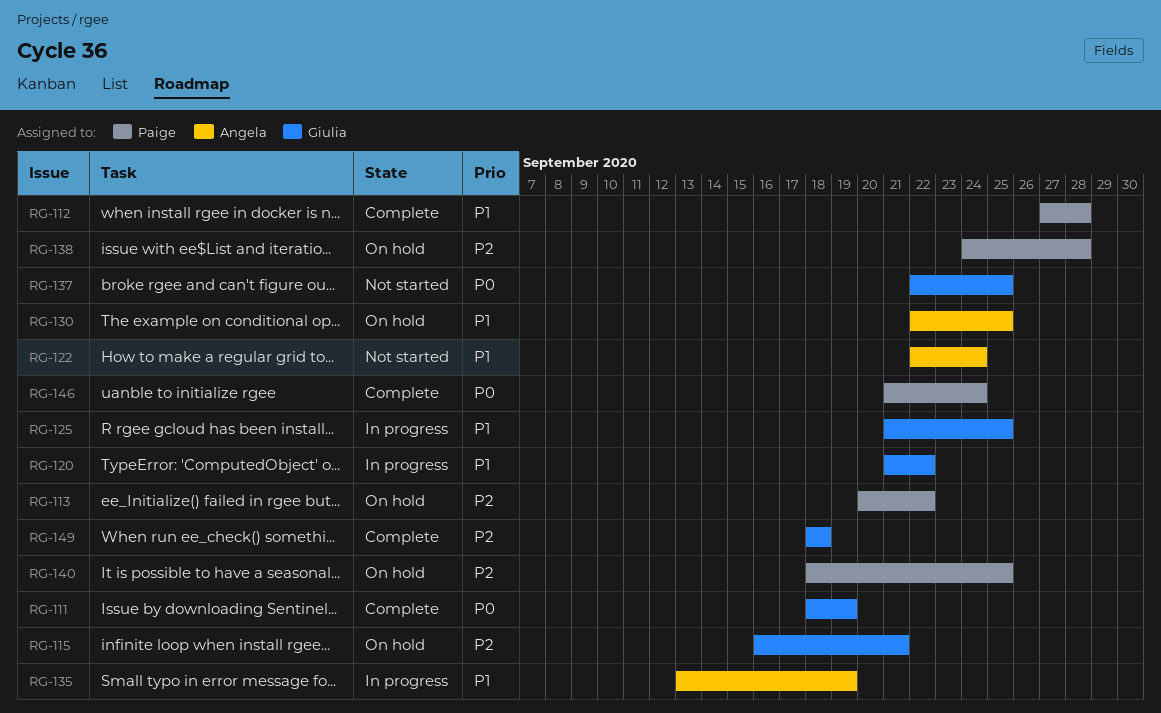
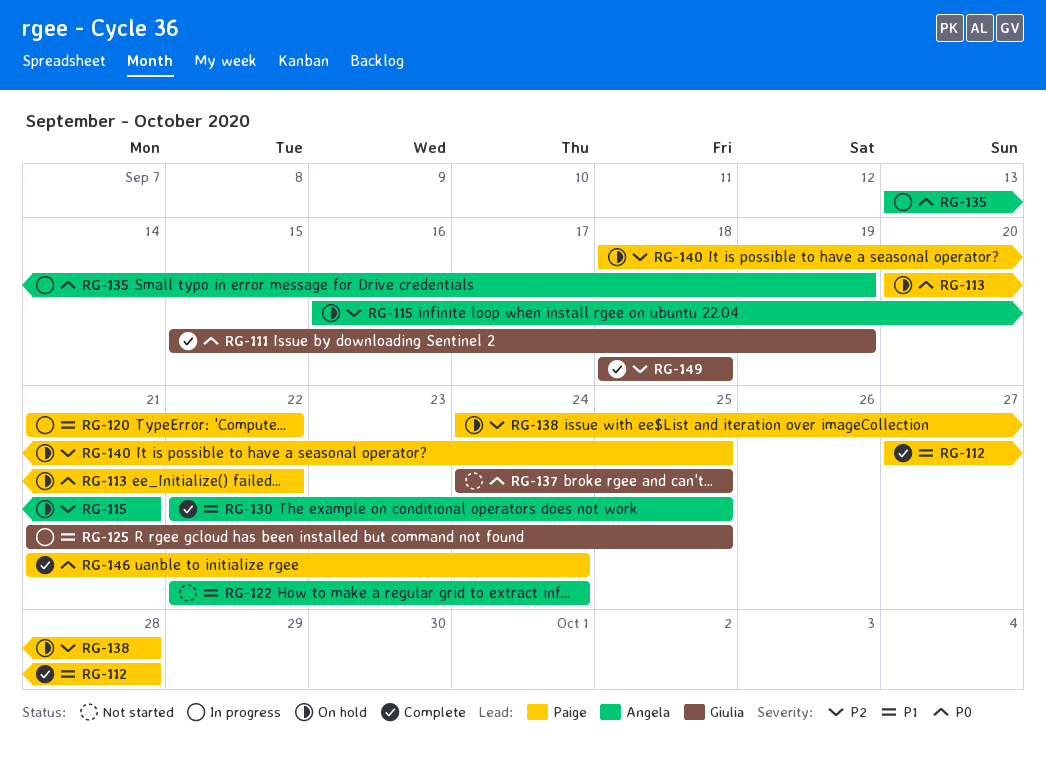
RG-111, start: Sep 18 -> Sep 15
RG-113, priority: P2 -> P0
RG-115, owner: Giulia -> Angela
RG-120, owner: Giulia -> Paige
RG-130, status: On hold -> Complete
RG-135, priority: P1 -> P0
RG-137, start: Sep 22 -> Sep 24

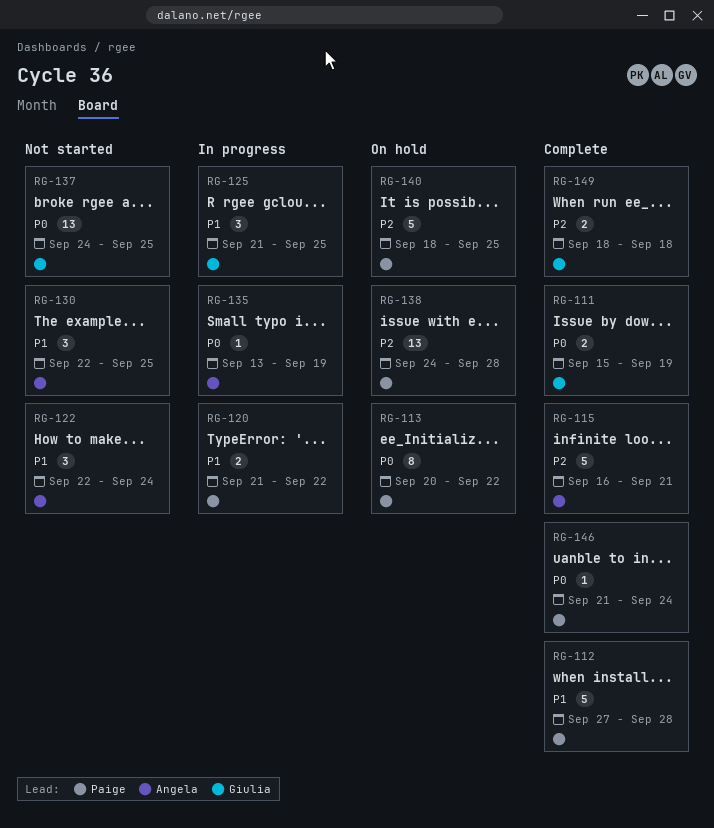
RG-115, status: On hold -> Complete
RG-130, status: Complete -> Not started

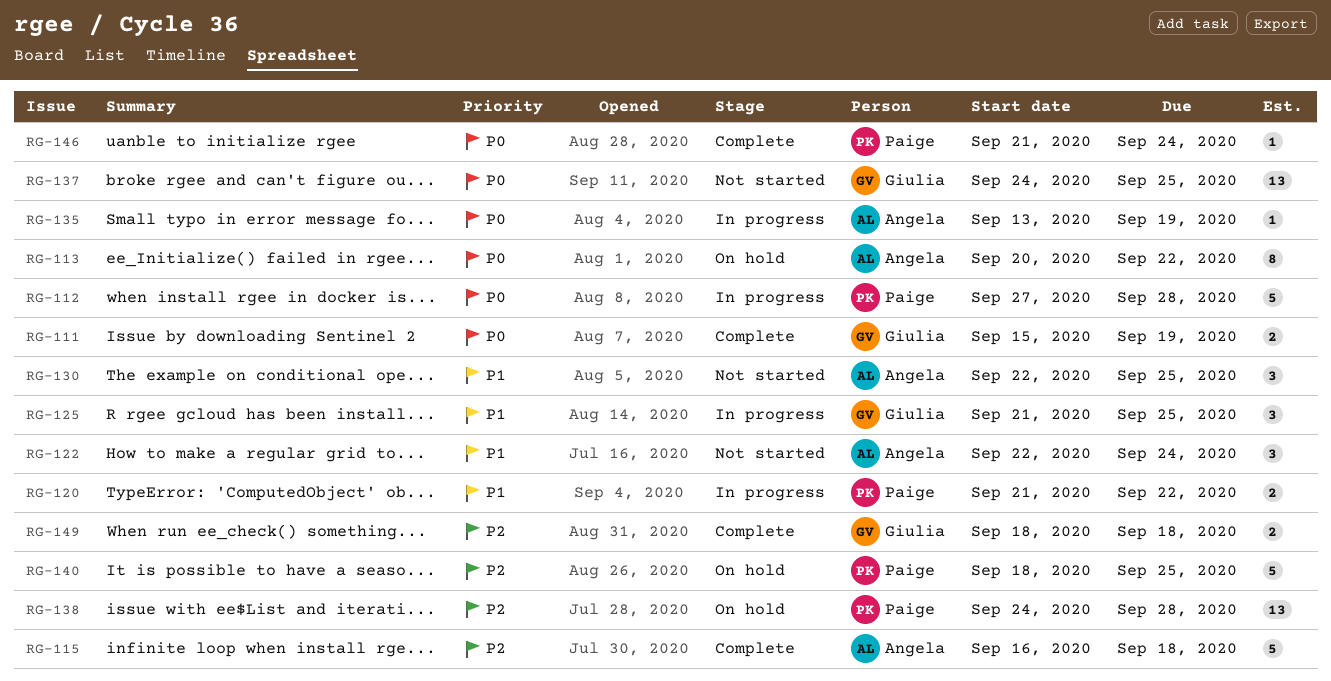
RG-112, status: Complete -> In progress
RG-112, priority: P1 -> P0
RG-113, owner: Paige -> Angela
RG-115, due: Sep 21 -> Sep 18

